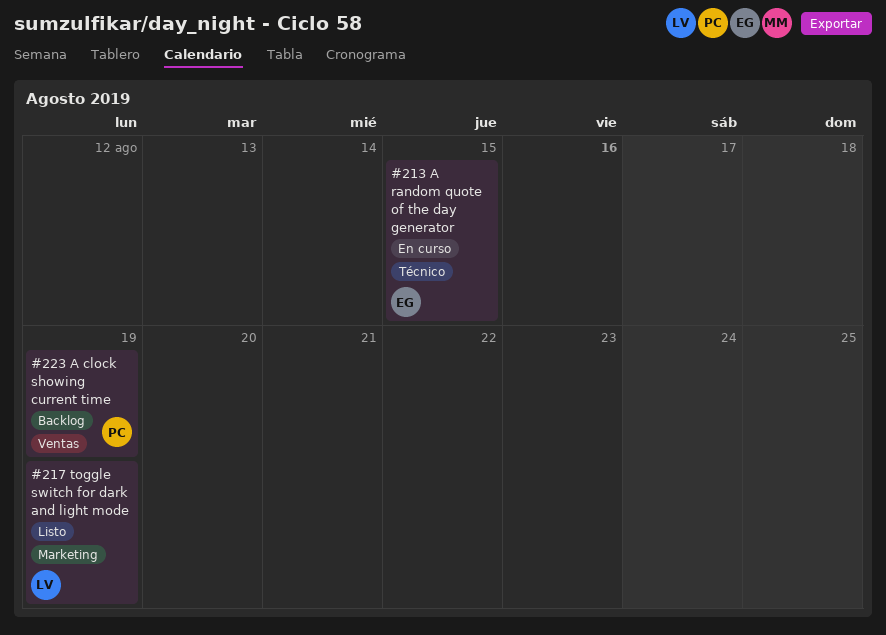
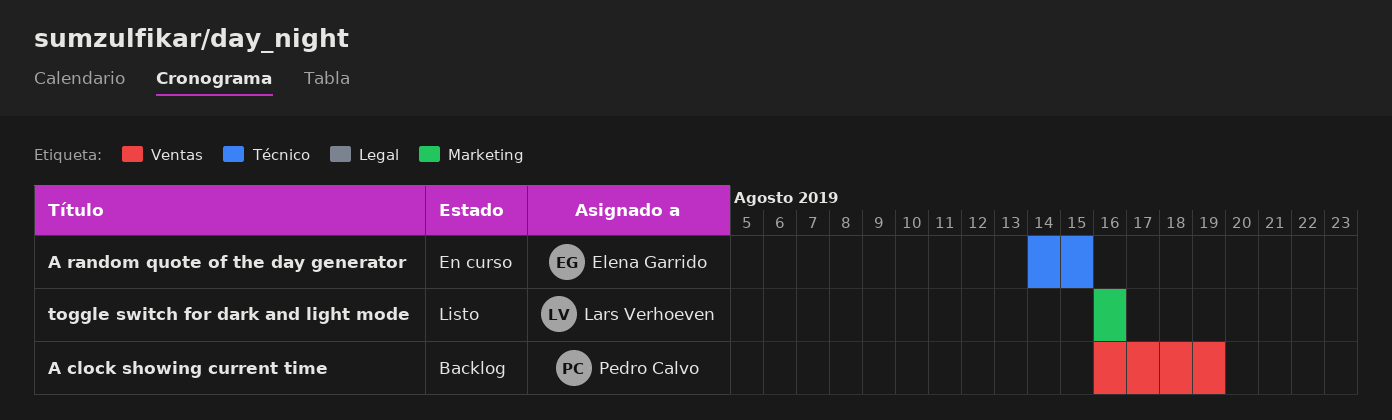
toggle switch for dark and light mode, due: Aug 19 -> Aug 16

